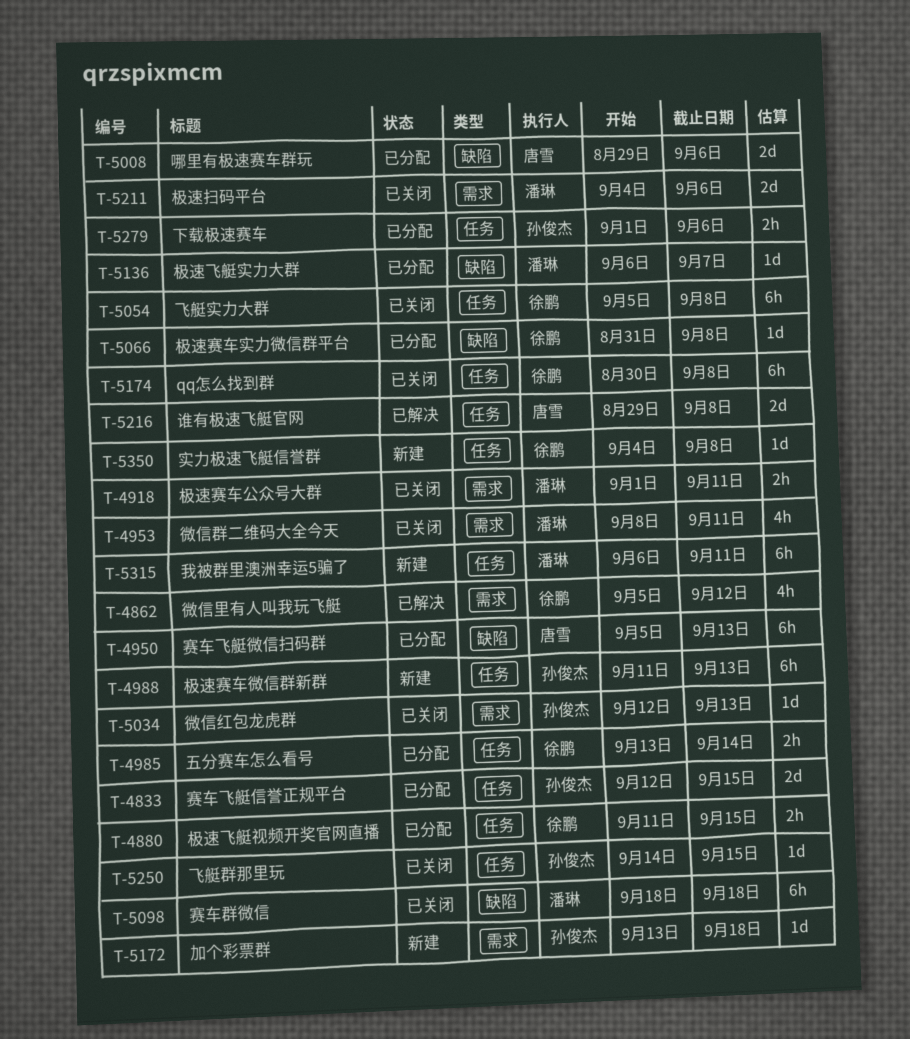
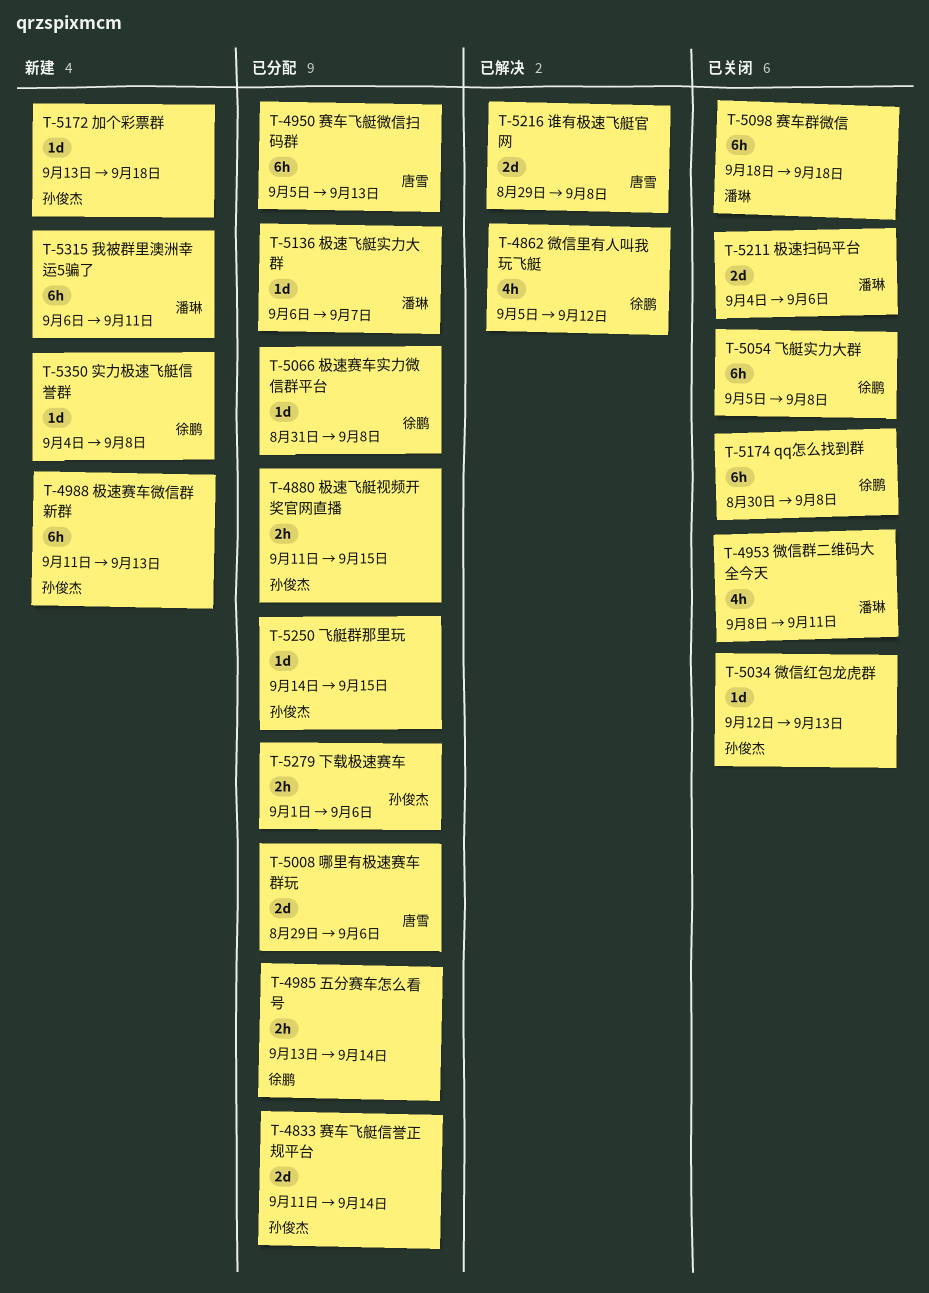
T-4833, start: Sep 12 -> Sep 11
T-4833, due: Sep 15 -> Sep 14
T-4880, owner: 徐鹏 -> 孙俊杰
T-4918: present -> none
T-5250, status: 已关闭 -> 已分配

